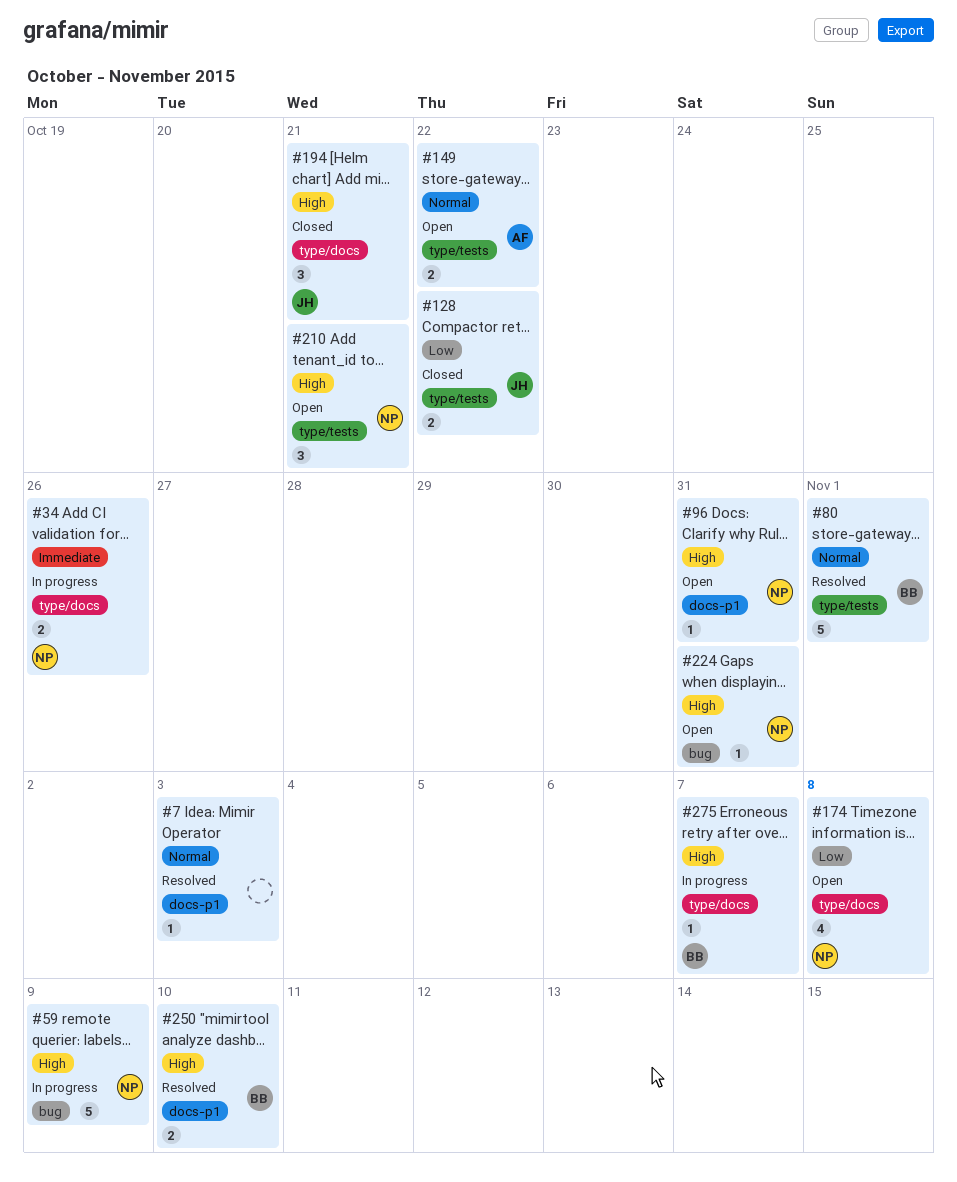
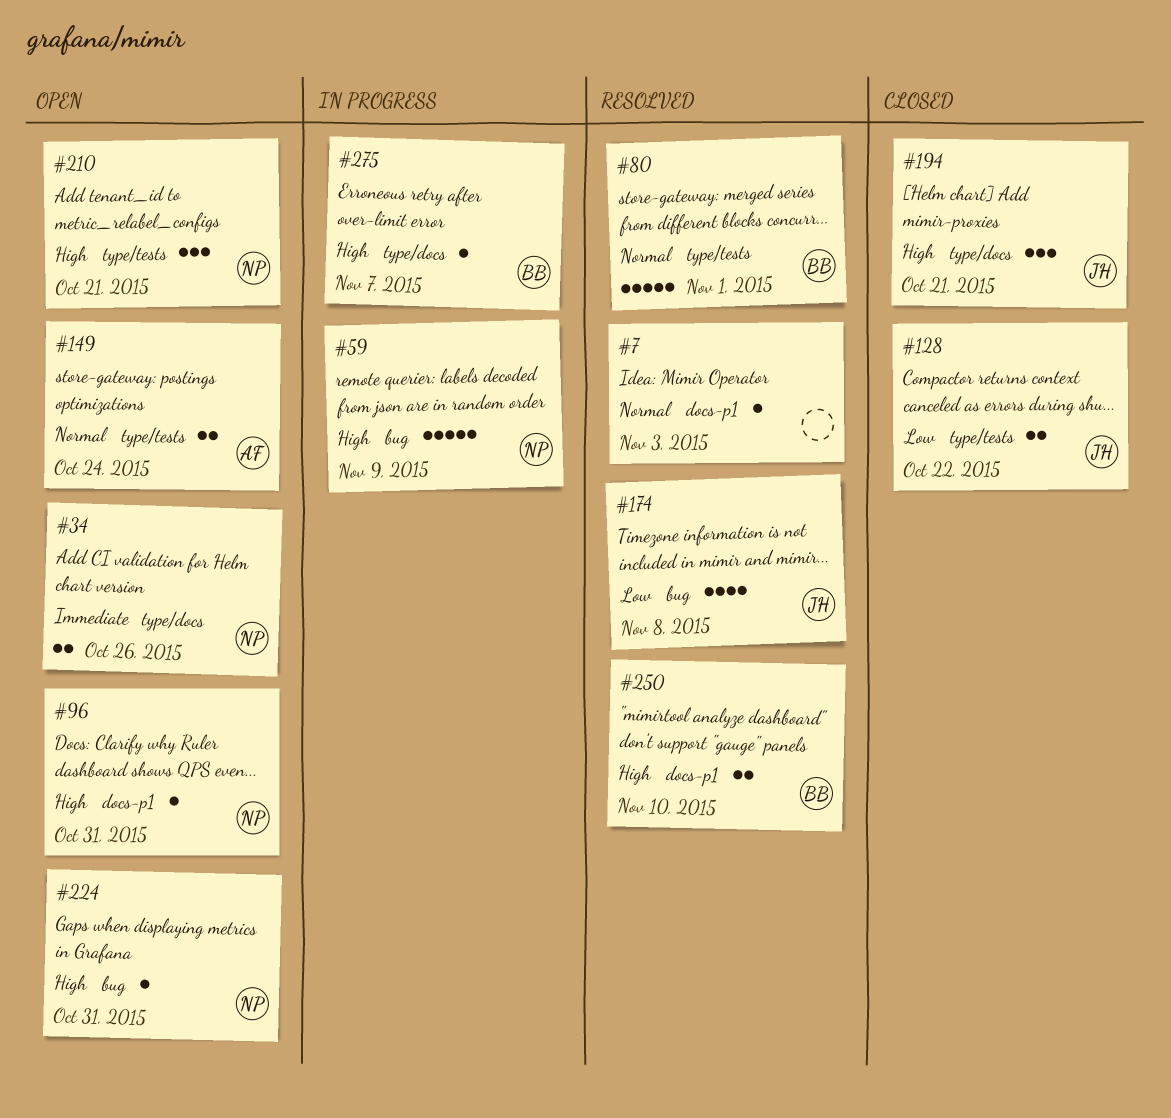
#34, status: In progress -> Open
#149, due: Oct 22 -> Oct 24
#174, status: Open -> Resolved
#174, owner: NP -> JH
#174, label: type/docs -> bug

